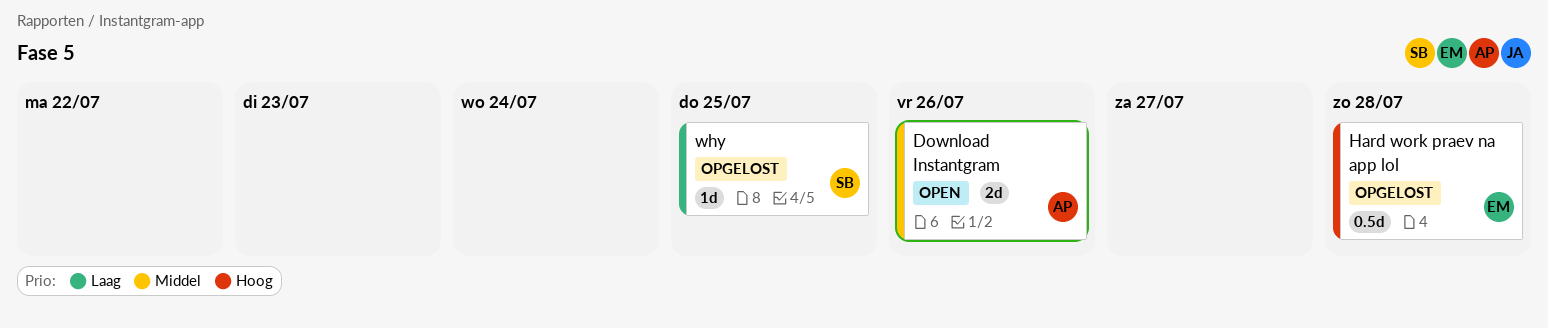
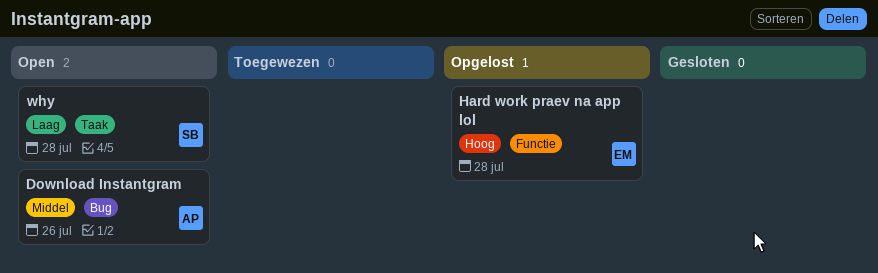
why, status: Opgelost -> Open
why, due: Jul 25 -> Jul 28

